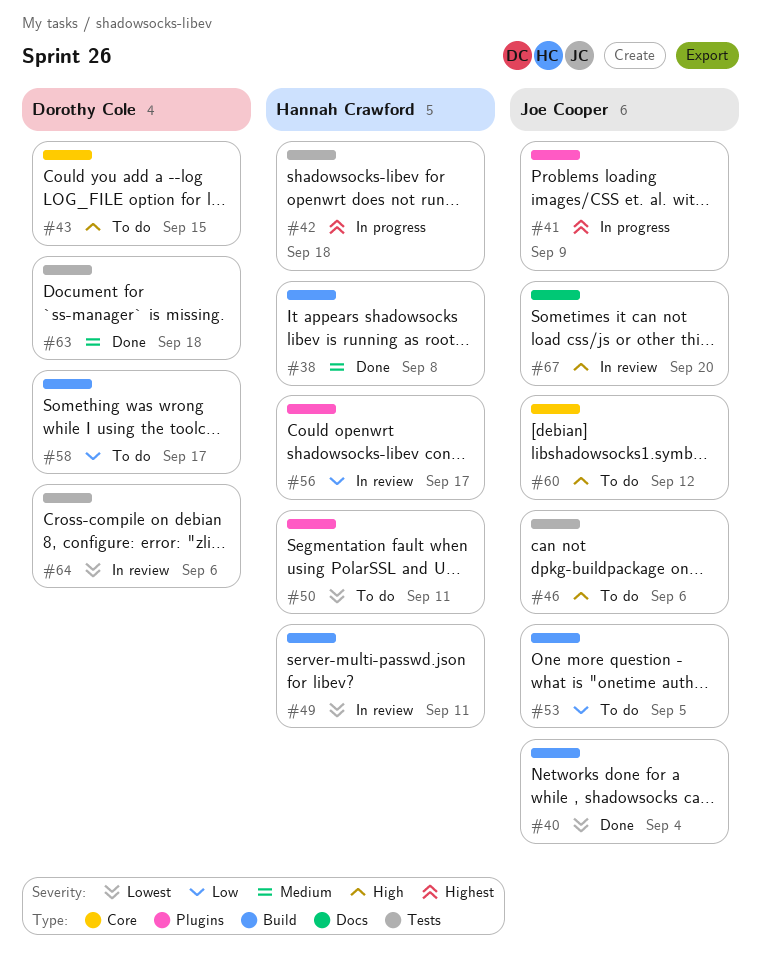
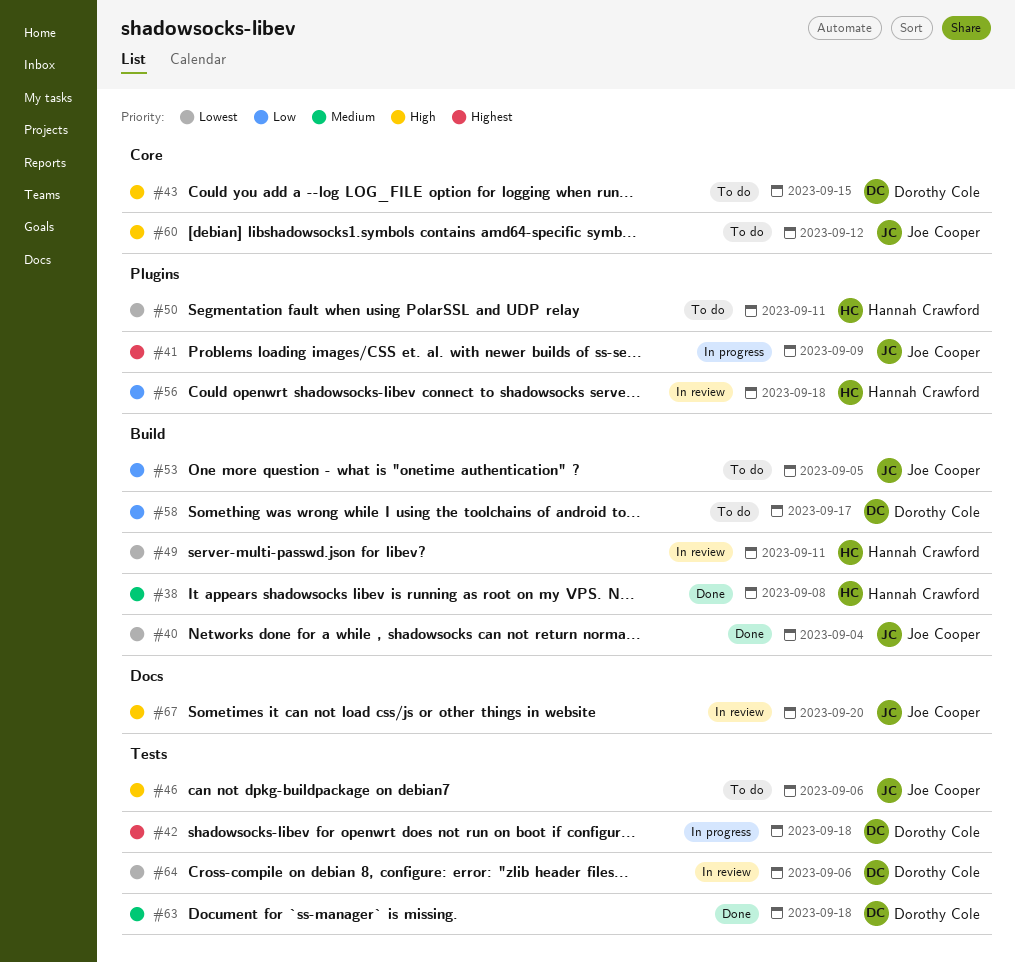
#42, owner: Hannah Crawford -> Dorothy Cole
#56, due: Sep 17 -> Sep 18

